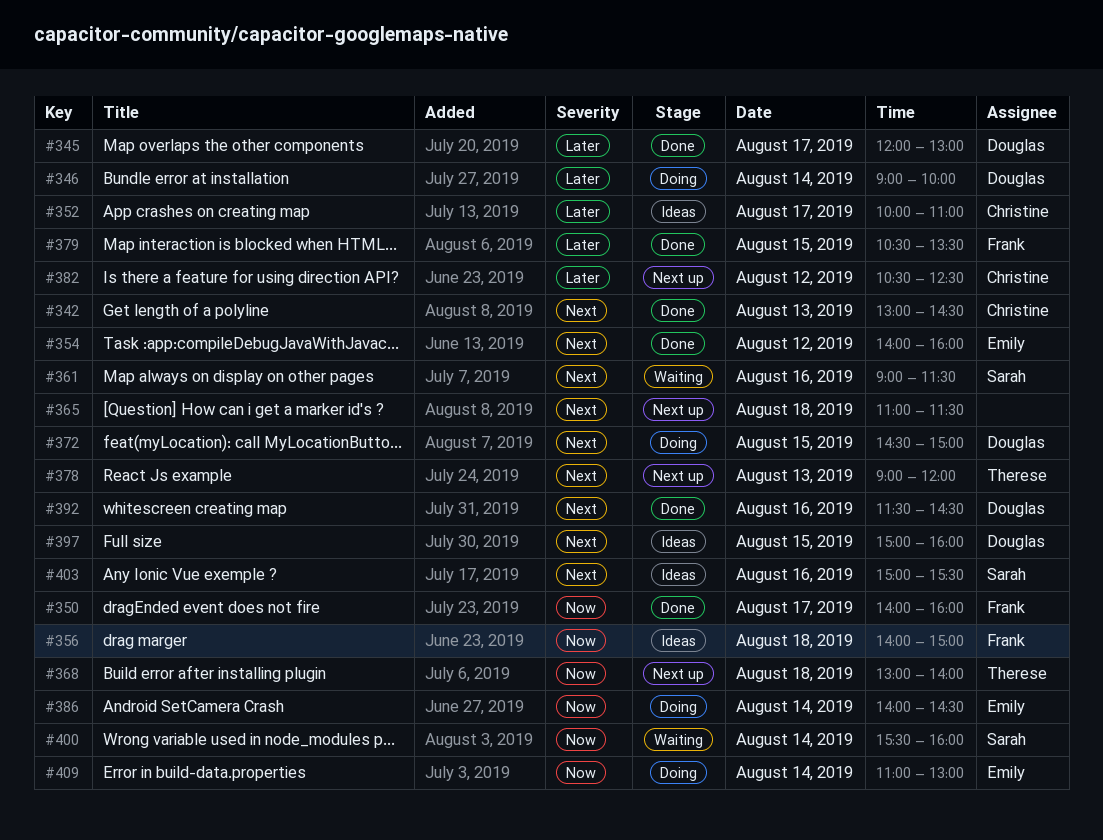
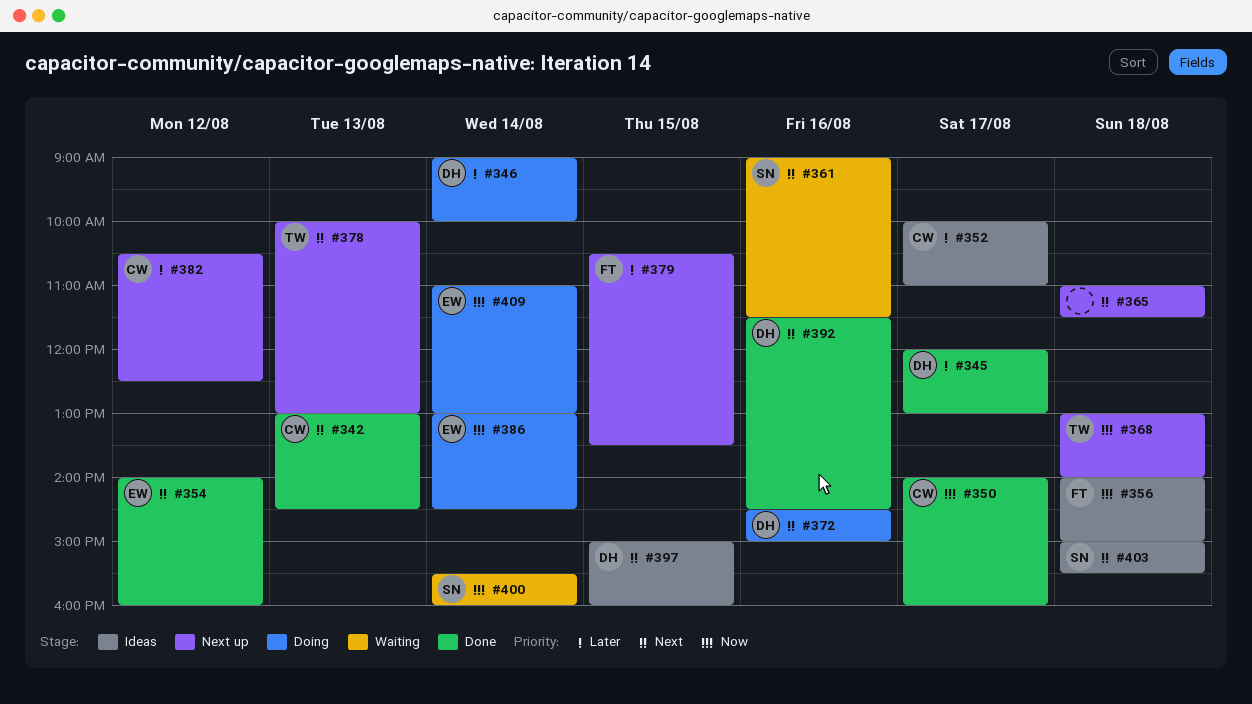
#350, owner: Frank -> Christine
#372, day: Aug 15 -> Aug 16
#378, begins: 09:00 -> 10:00
#378, ends: 12:00 -> 13:00
#379, status: Done -> Next up
#386, begins: 14:00 -> 13:00
#403, day: Aug 16 -> Aug 18

